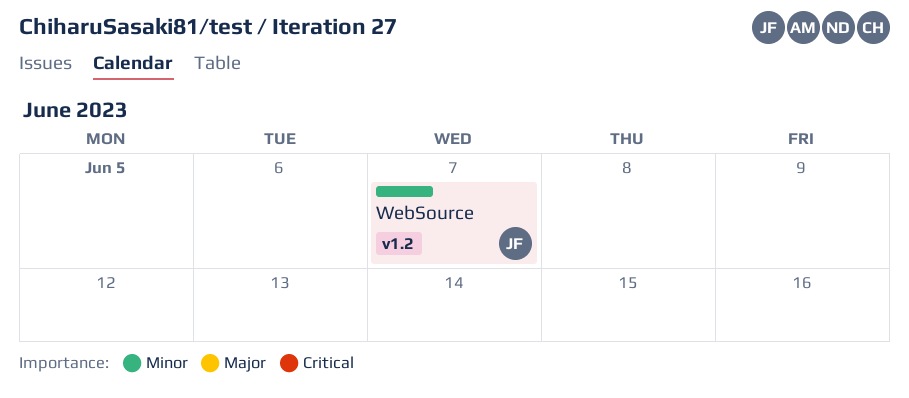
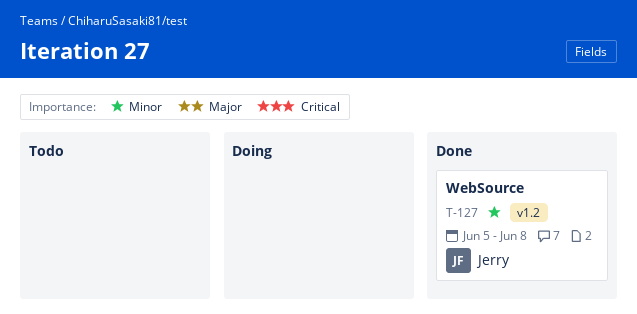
WebSource, due: Jun 7 -> Jun 8

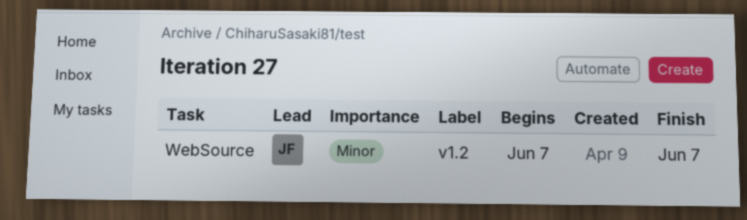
WebSource, start: Jun 5 -> Jun 7
WebSource, due: Jun 8 -> Jun 7

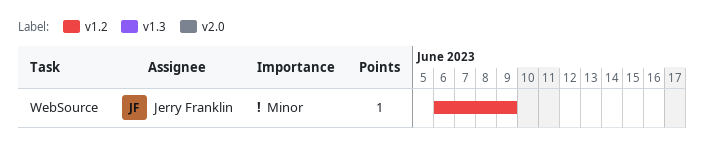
WebSource, start: Jun 7 -> Jun 6
WebSource, due: Jun 7 -> Jun 9

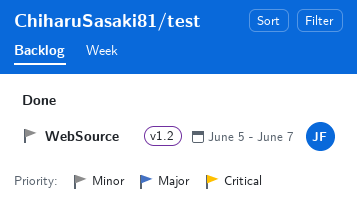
WebSource, start: Jun 6 -> Jun 5
WebSource, due: Jun 9 -> Jun 7

